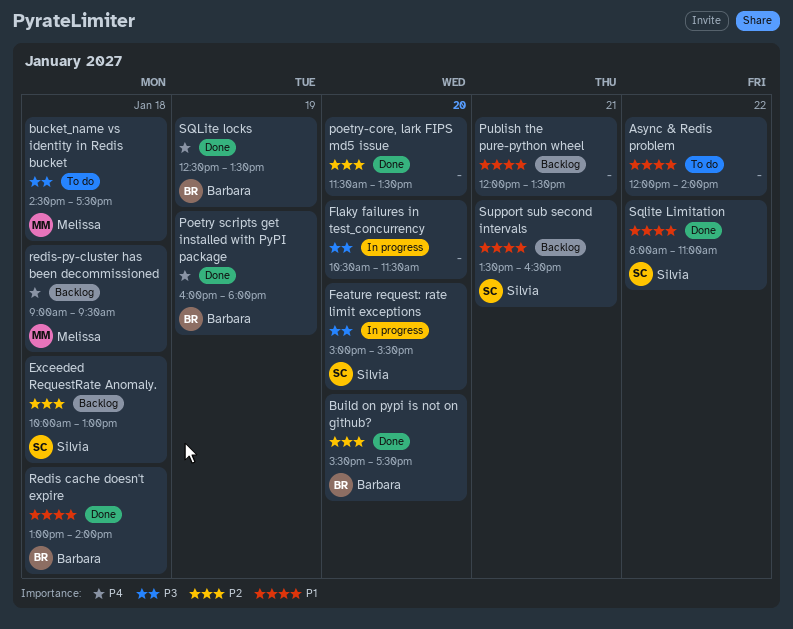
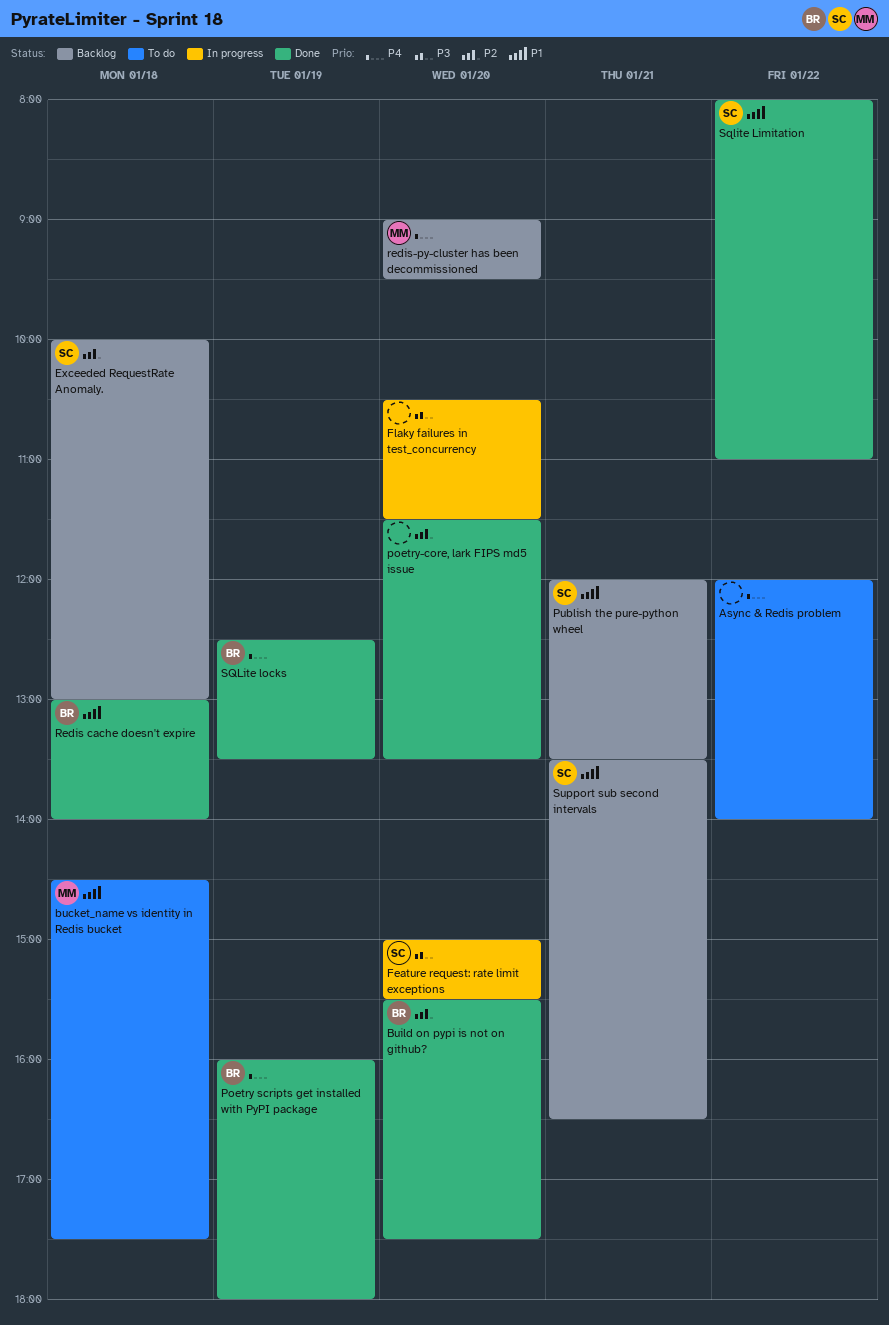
Async & Redis problem, priority: P1 -> P4
bucket_name vs identity in Redis bucket, priority: P3 -> P1
Publish the pure-python wheel, owner: none -> Silvia
redis-py-cluster has been decommissioned, day: Jan 18 -> Jan 20

